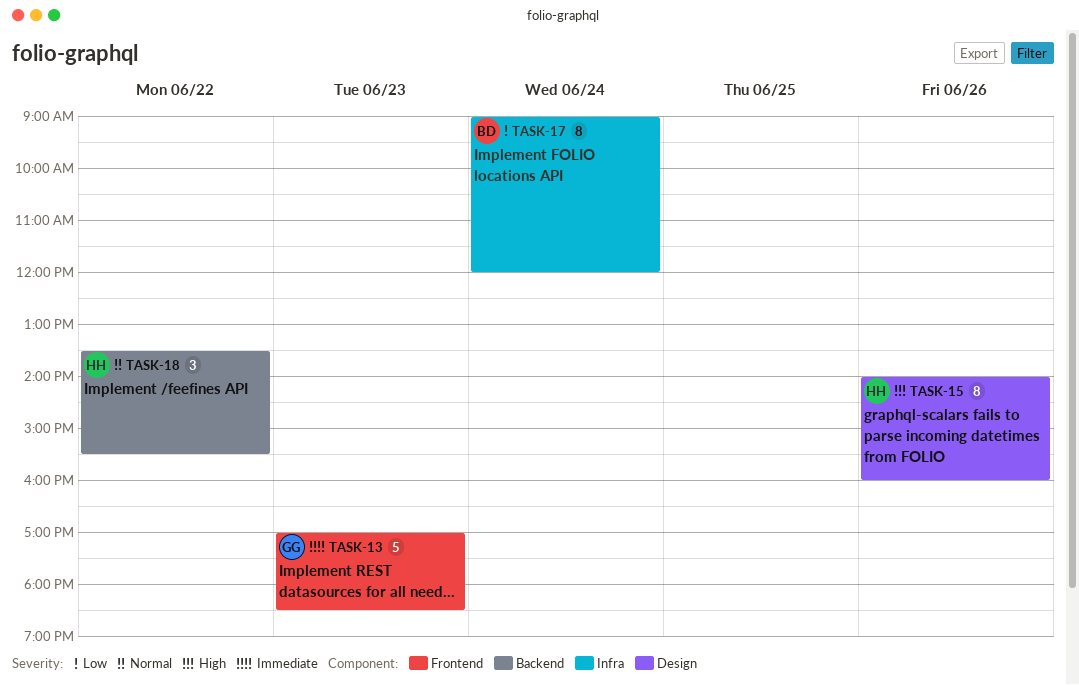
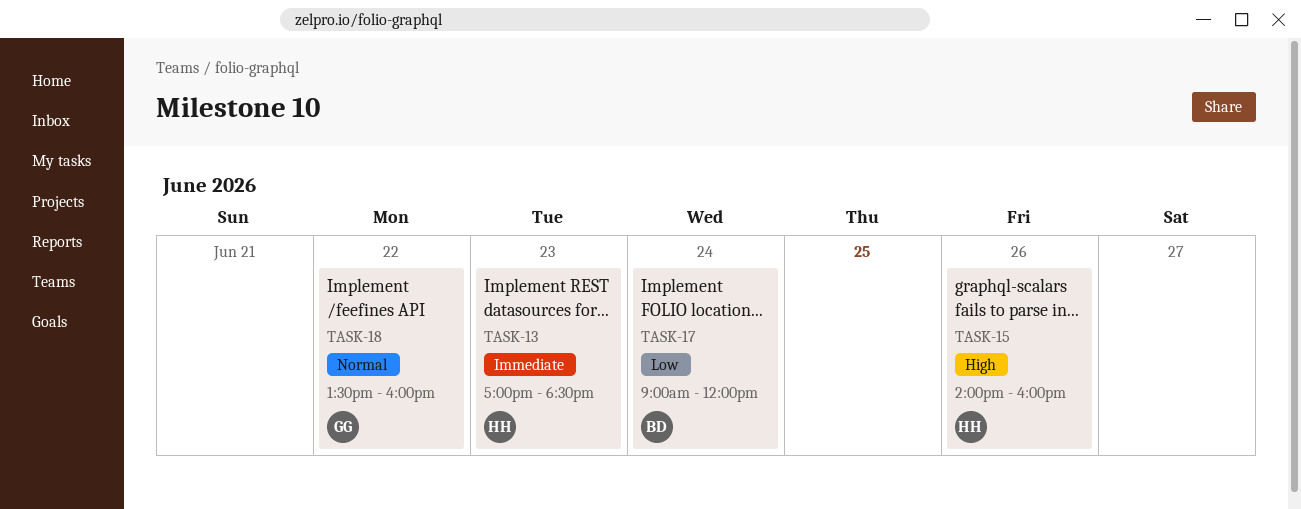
TASK-13, owner: GG -> HH
TASK-18, owner: HH -> GG
TASK-18, ends: 15:30 -> 16:00

